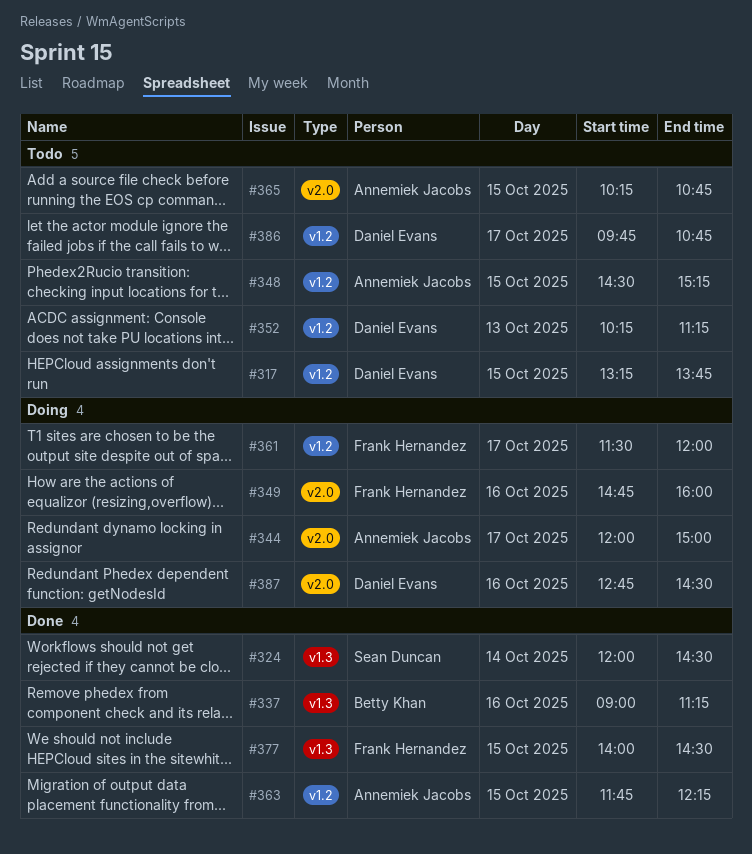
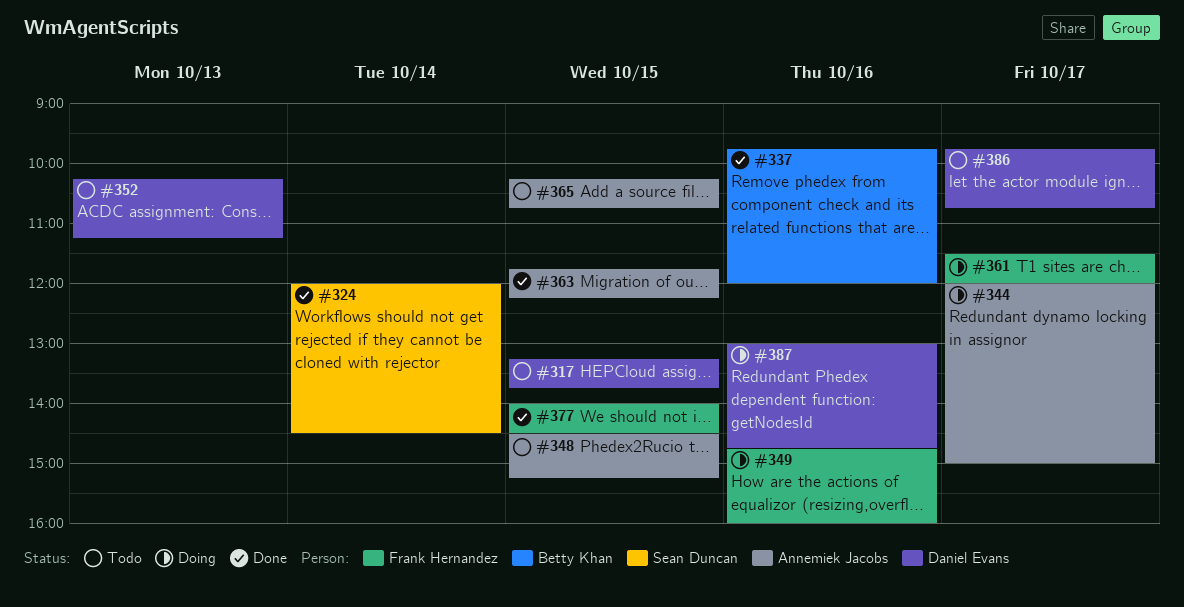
#337, begins: 09:00 -> 09:45
#337, ends: 11:15 -> 12:00
#387, begins: 12:45 -> 13:00
#387, ends: 14:30 -> 14:45

